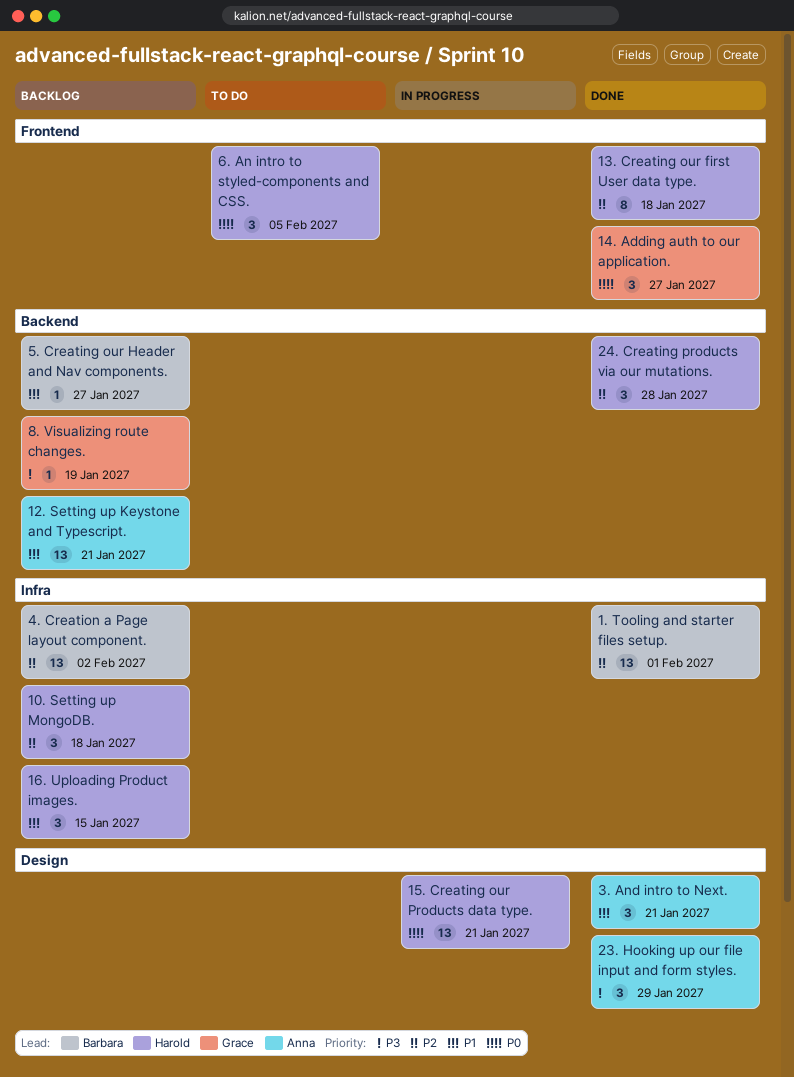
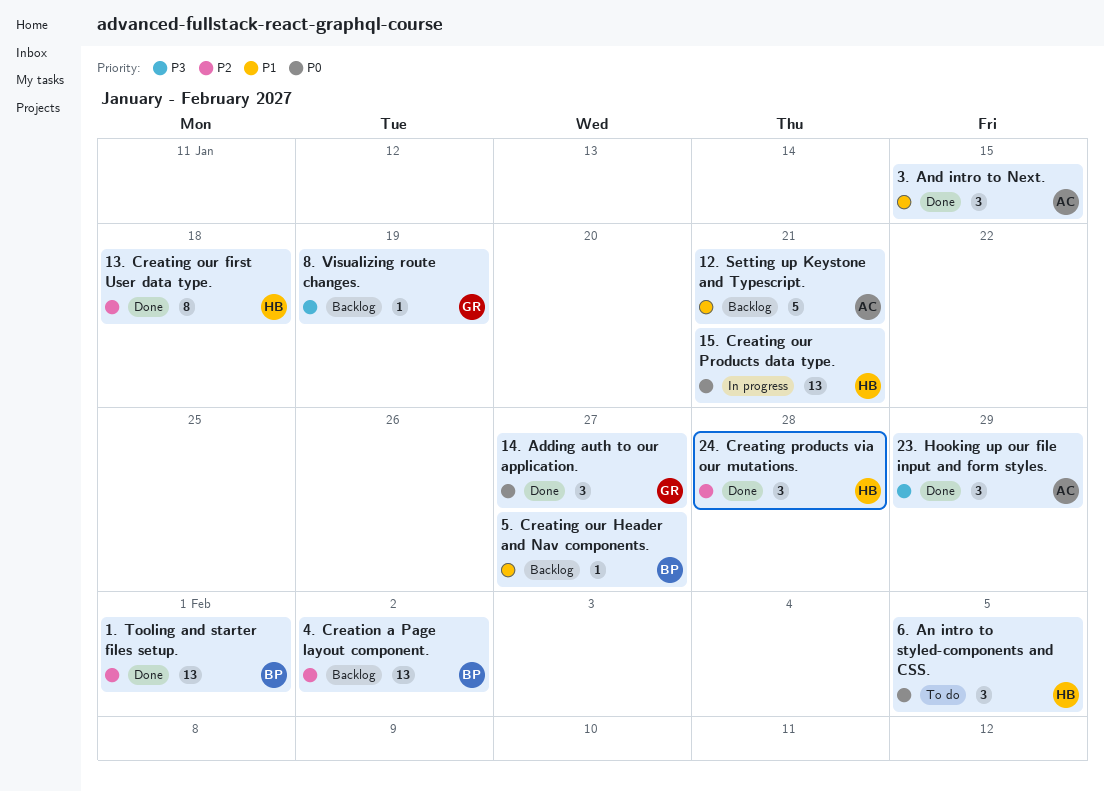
10. Setting up MongoDB.: present -> none
12. Setting up Keystone and Typescript., estimate: 13 -> 5
16. Uploading Product images.: present -> none
3. And intro to Next., due: Jan 21 -> Jan 15

